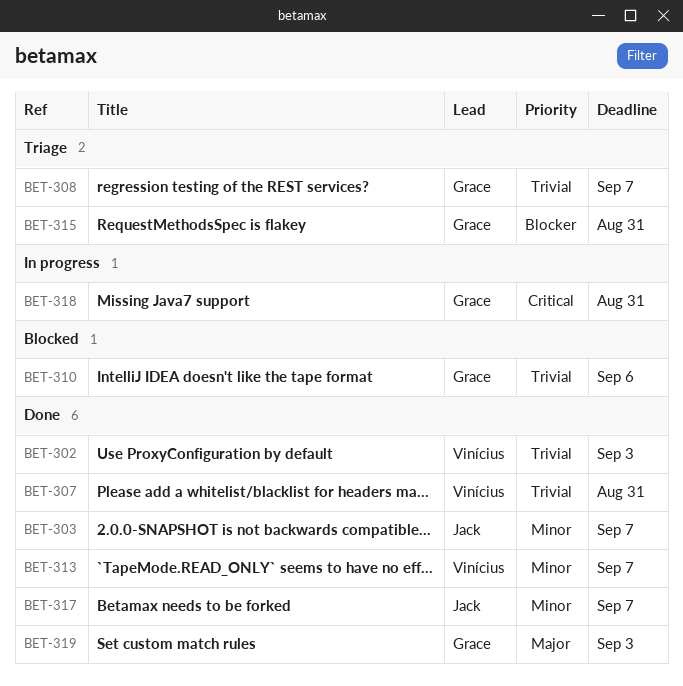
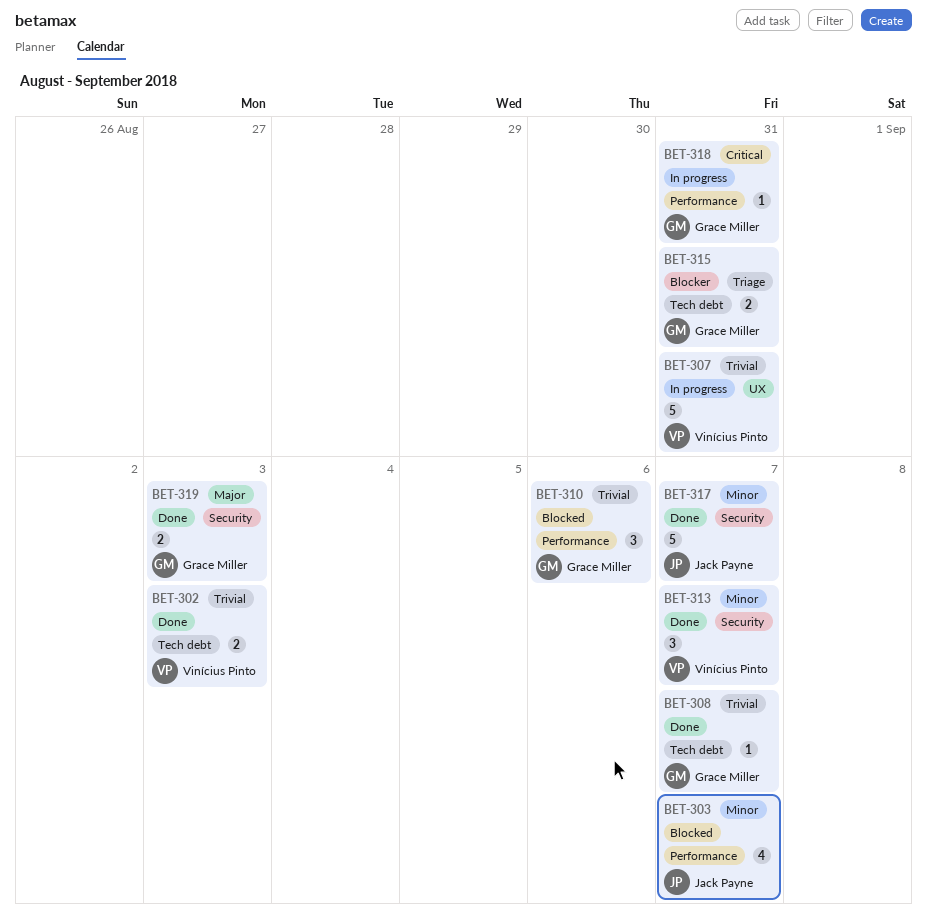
BET-303, status: Done -> Blocked
BET-307, status: Done -> In progress
BET-308, status: Triage -> Done

